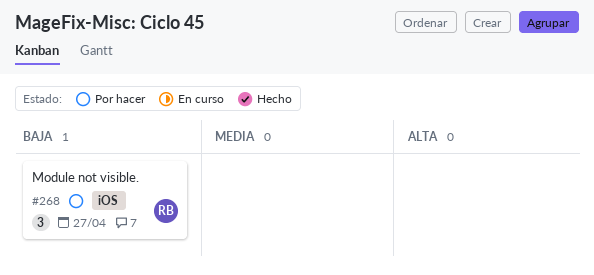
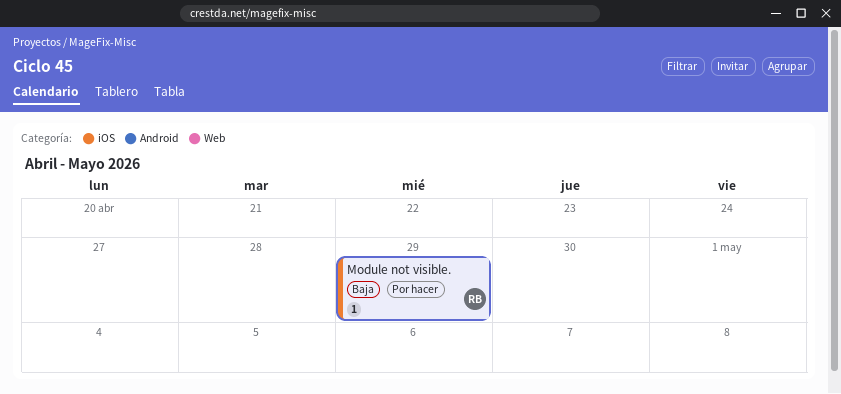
Module not visible., estimate: 3 -> 1
Module not visible., due: Apr 27 -> Apr 29

